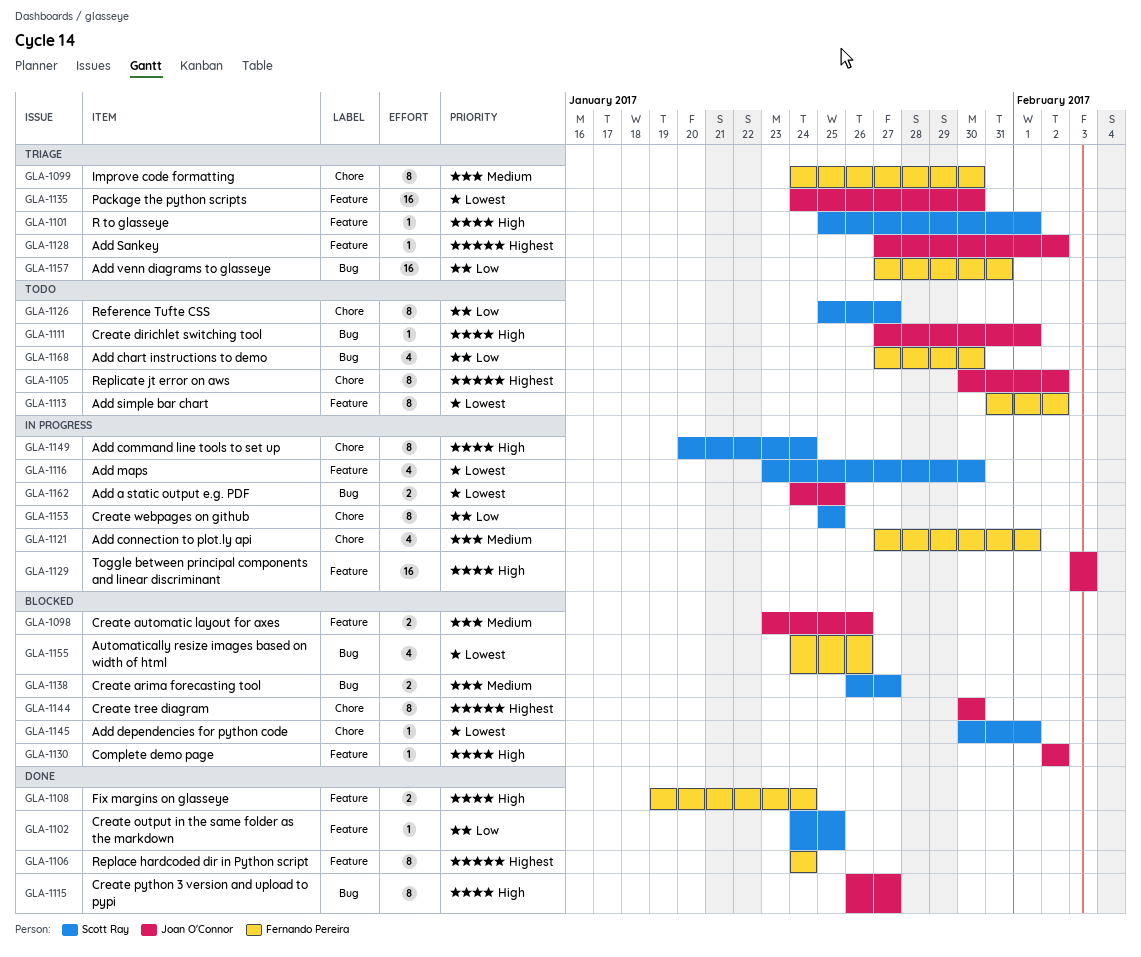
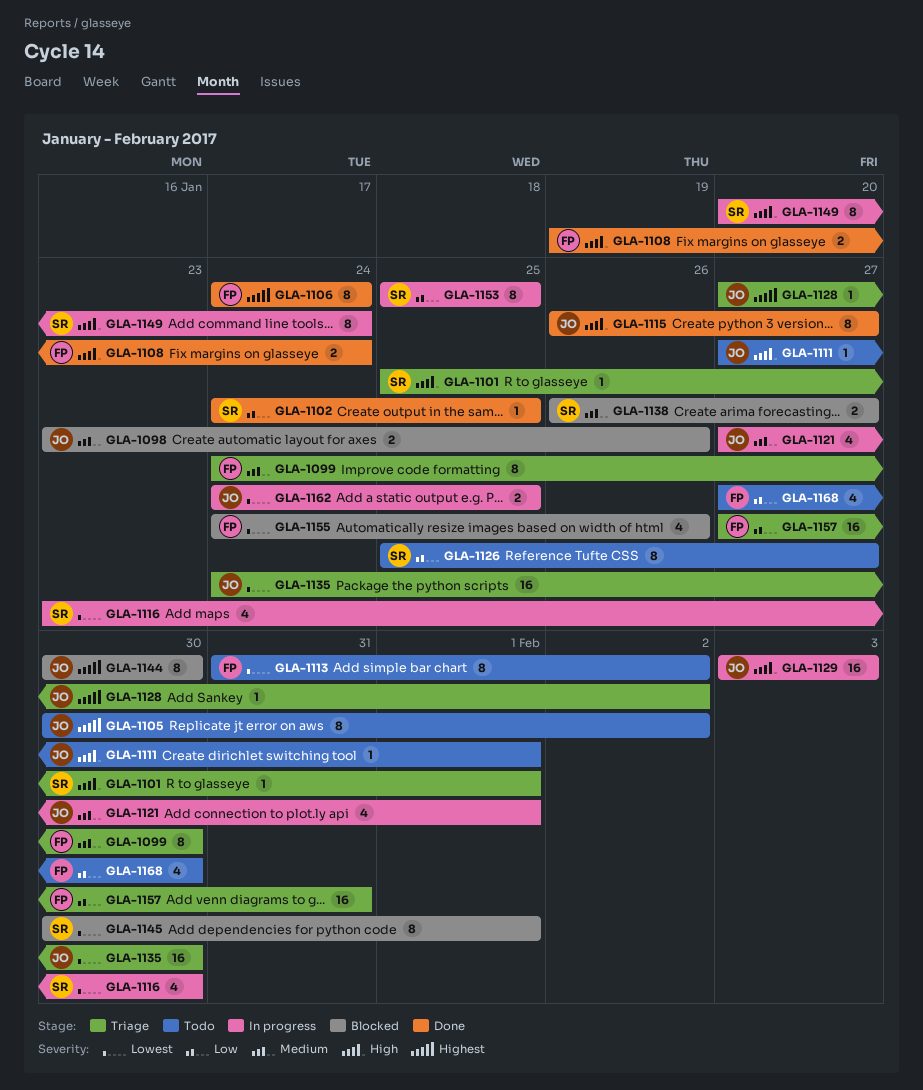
GLA-1121, owner: Fernando Pereira -> Joan O'Connor
GLA-1130: present -> none
GLA-1145, estimate: 1 -> 8

